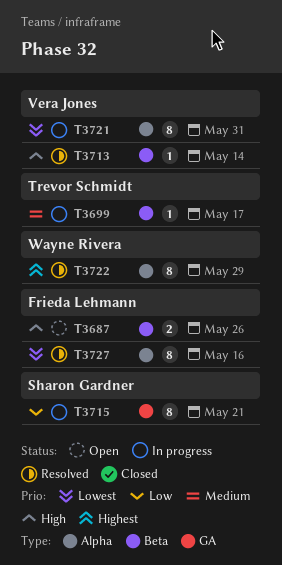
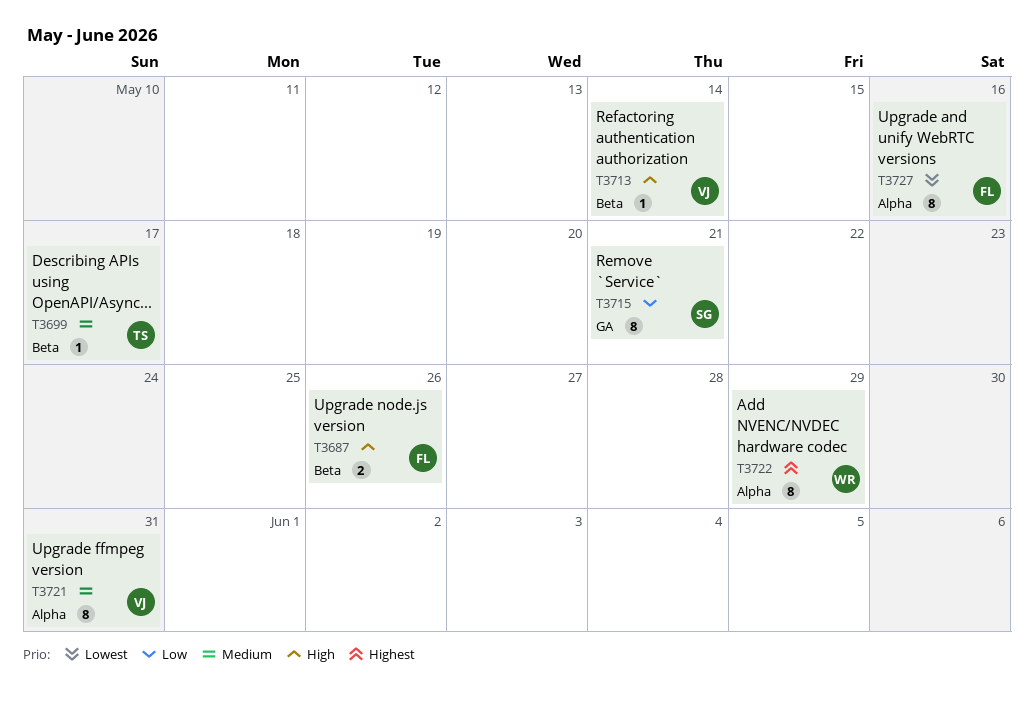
T3721, priority: Lowest -> Medium

